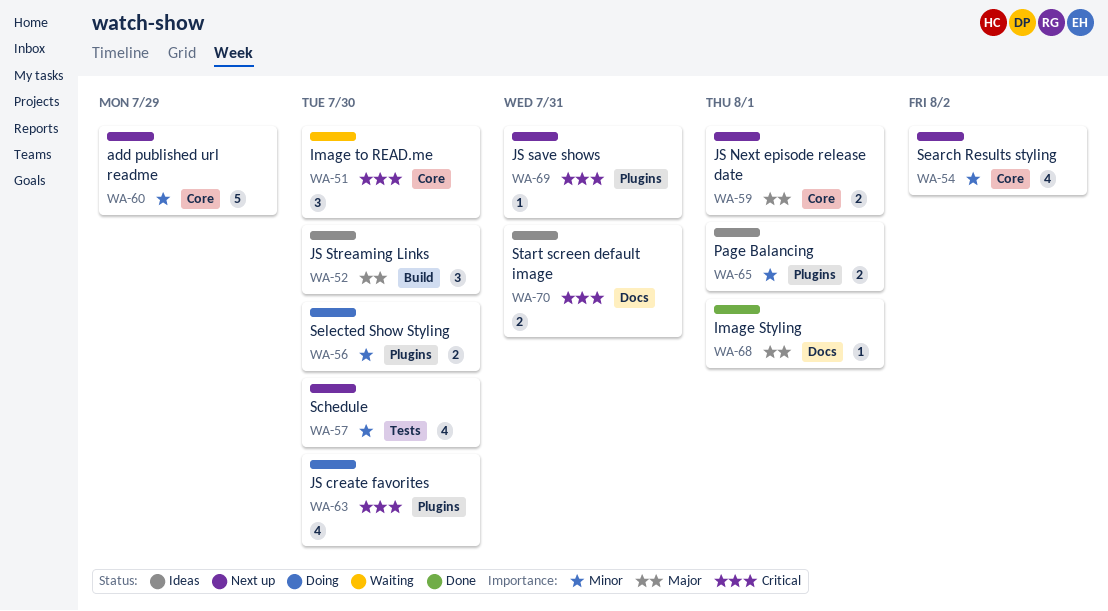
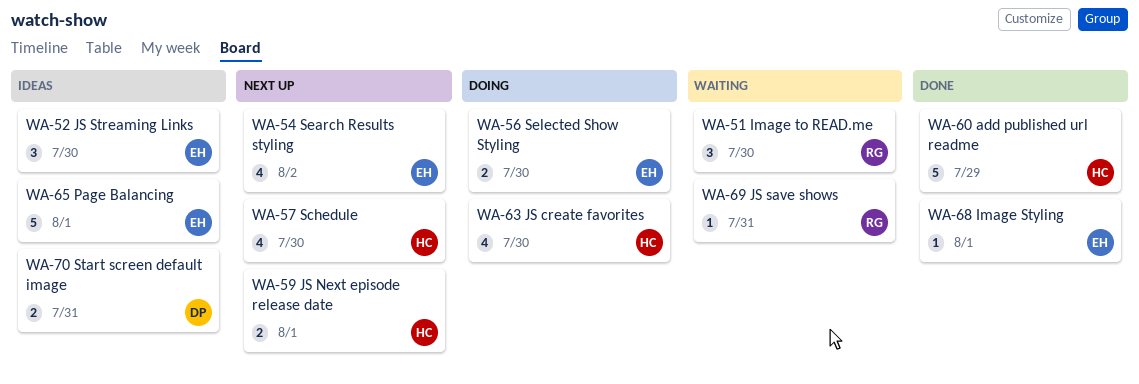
WA-60, status: Next up -> Done
WA-65, estimate: 2 -> 5
WA-69, status: Next up -> Waiting

